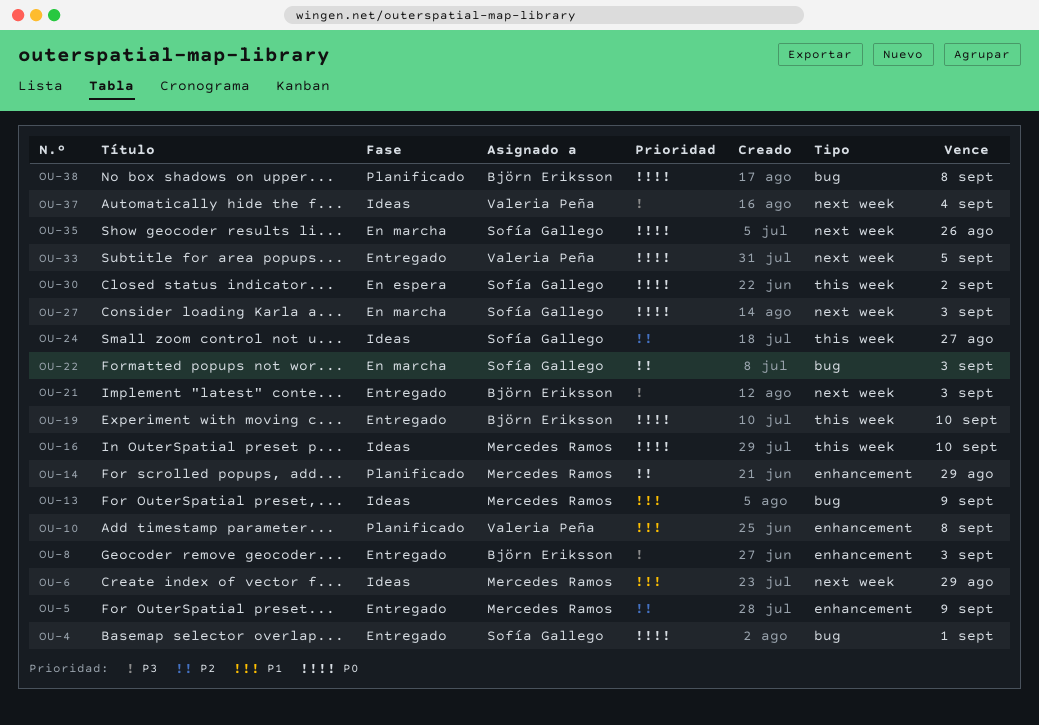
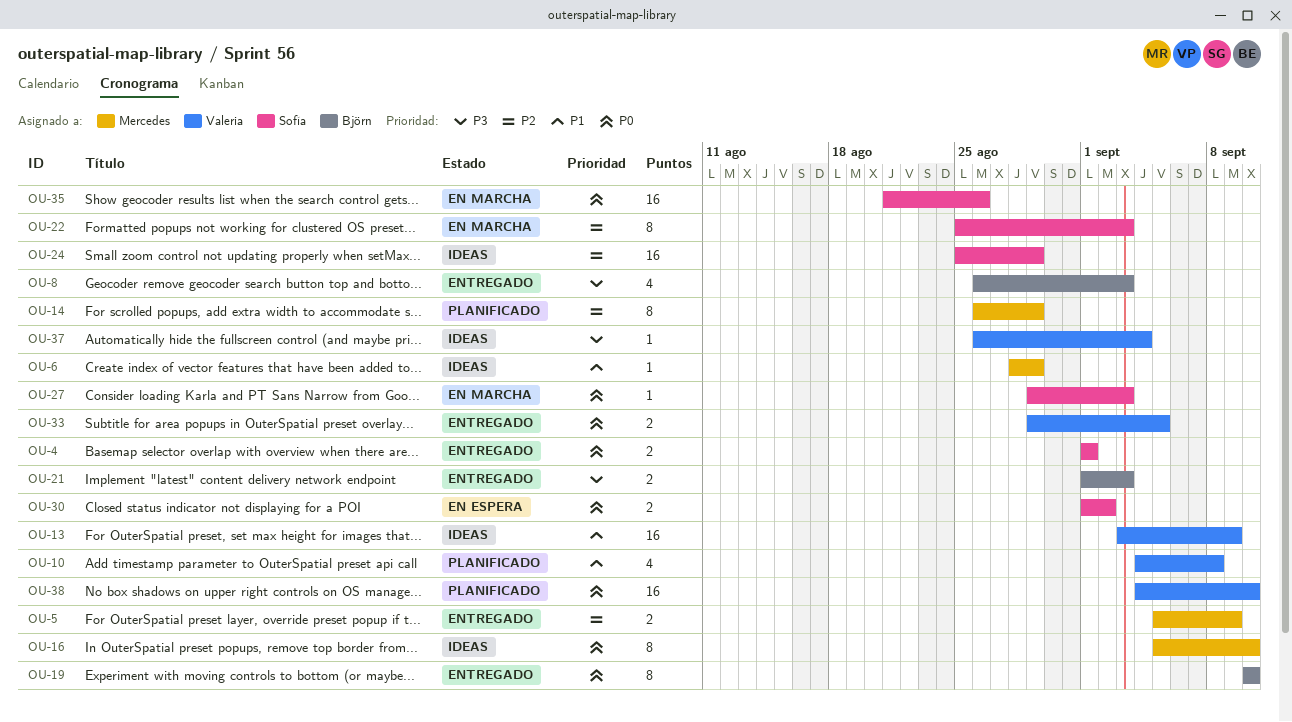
OU-13, owner: Mercedes Ramos -> Valeria Peña
OU-24, due: Aug 27 -> Aug 29
OU-38, owner: Björn Eriksson -> Valeria Peña
OU-38, due: Sep 8 -> Sep 10

